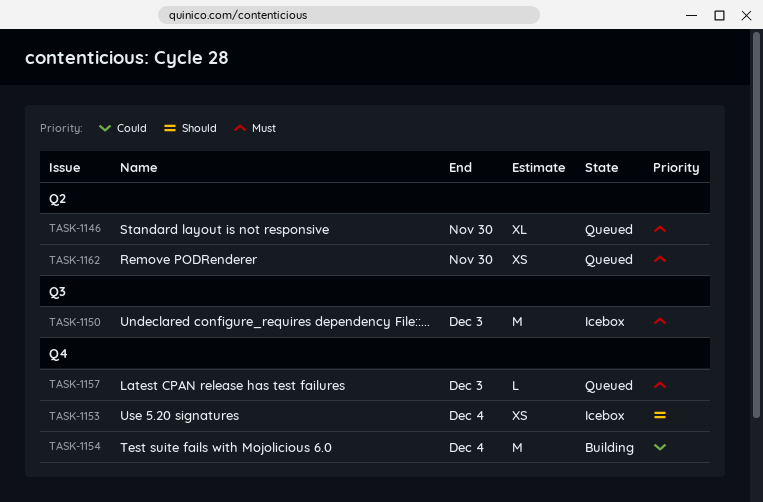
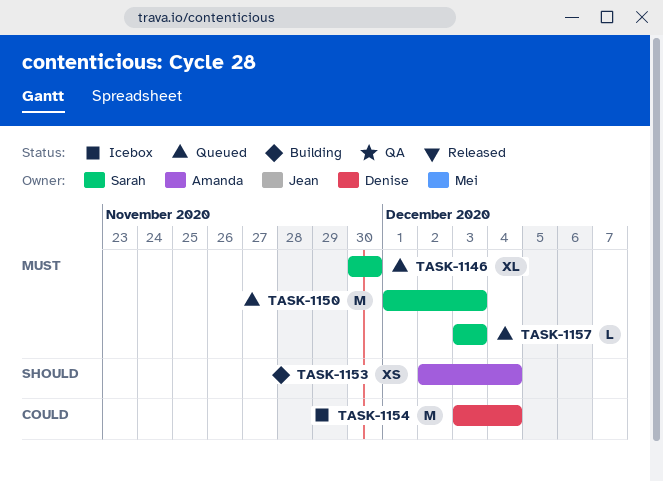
TASK-1150, status: Icebox -> Queued
TASK-1153, status: Icebox -> Building
TASK-1154, status: Building -> Icebox
TASK-1162: present -> none

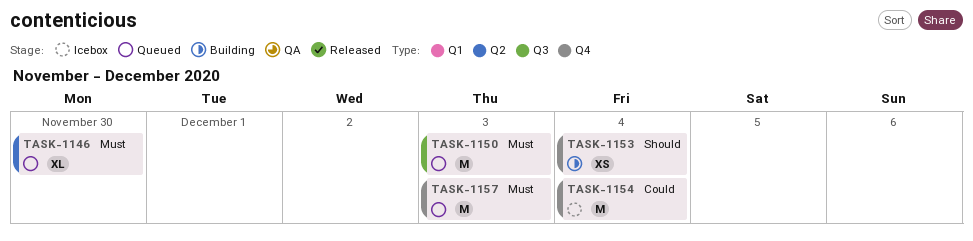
TASK-1157, estimate: L -> M

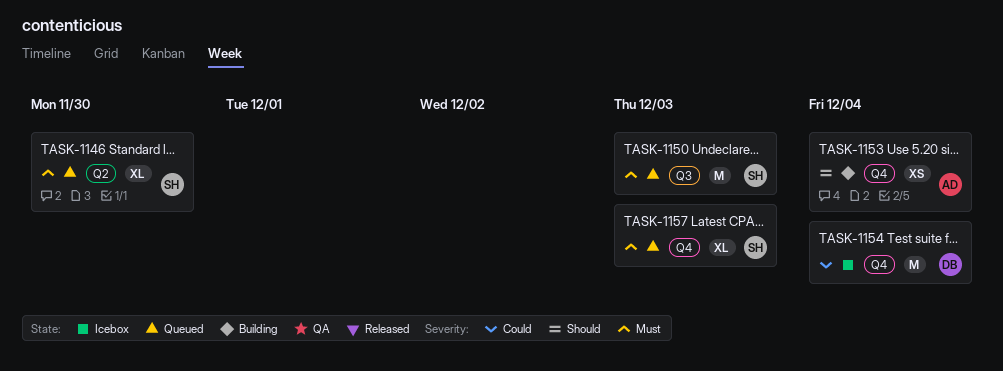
TASK-1157, estimate: M -> XL

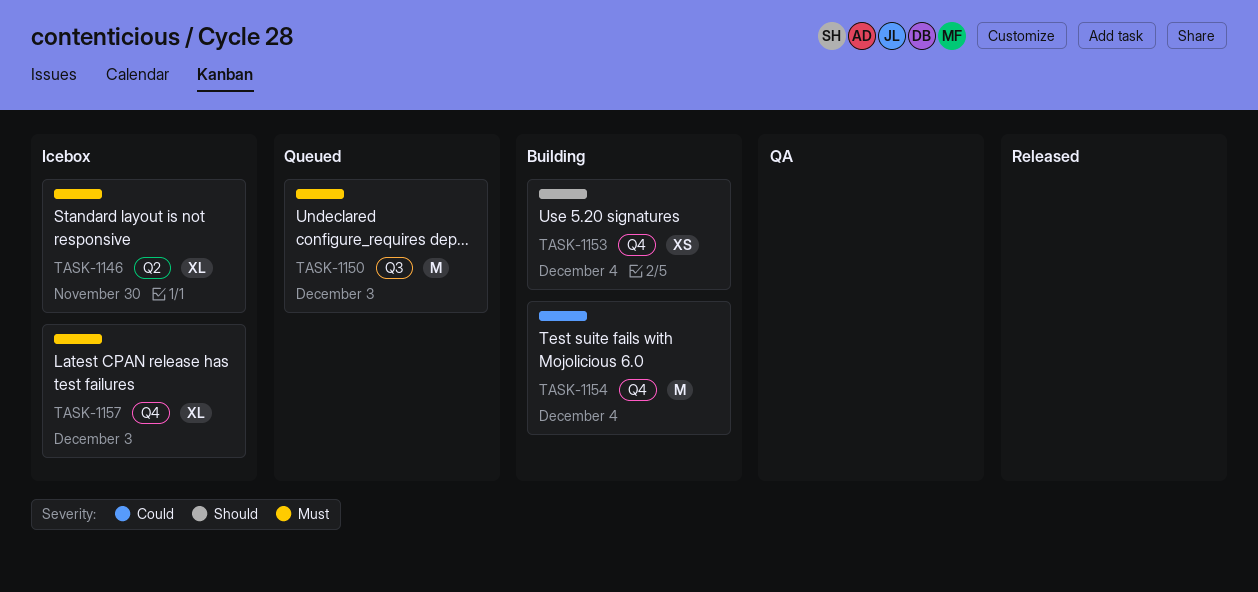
TASK-1146, status: Queued -> Icebox
TASK-1154, status: Icebox -> Building
TASK-1157, status: Queued -> Icebox

